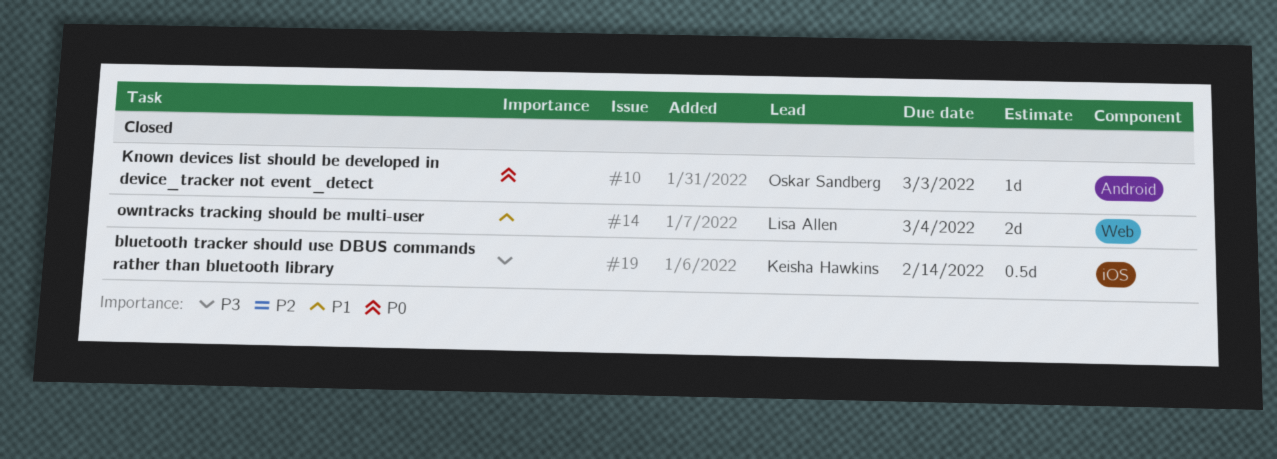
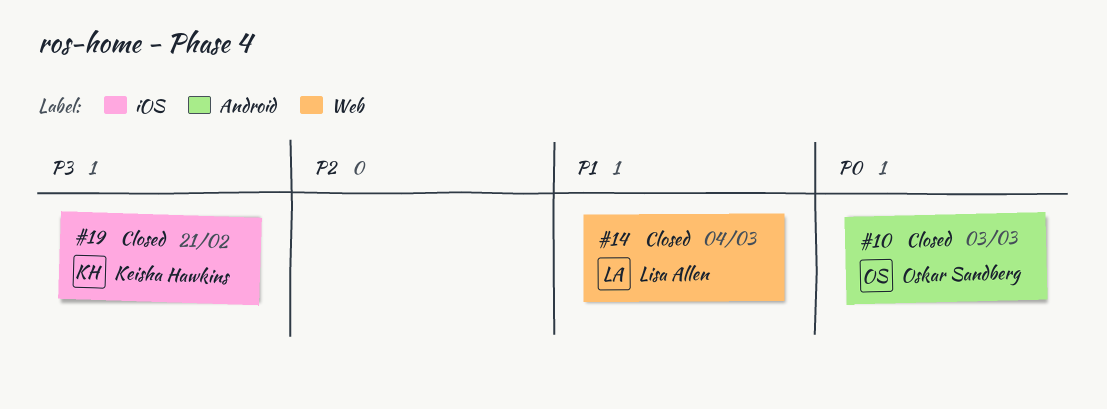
#19, due: Feb 14 -> Feb 21

